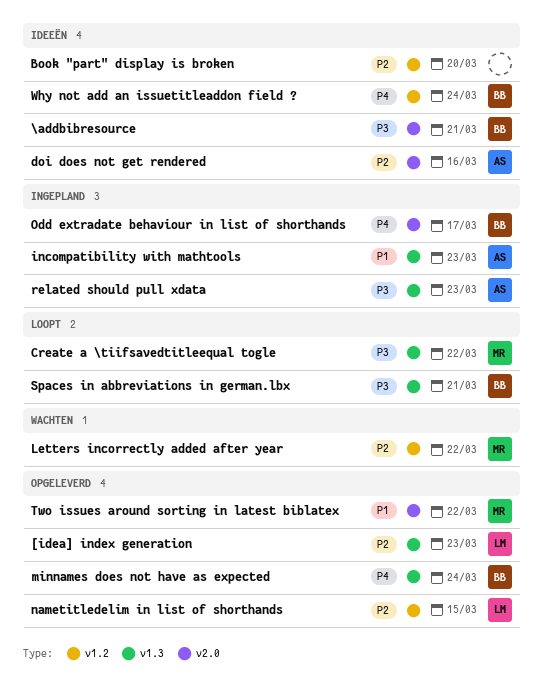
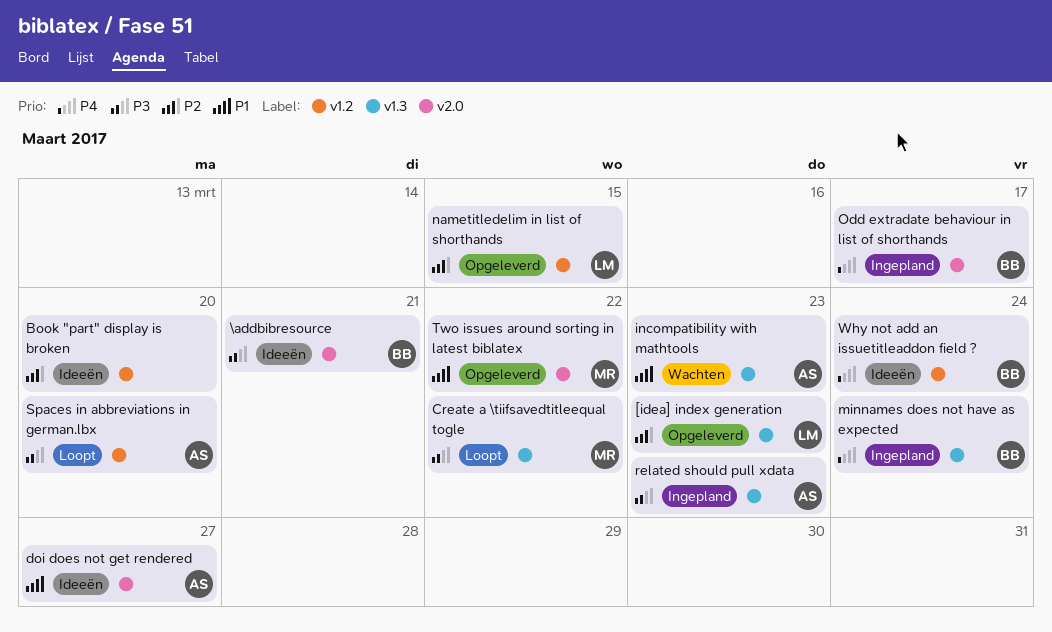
doi does not get rendered, priority: P2 -> P1
doi does not get rendered, due: Mar 16 -> Mar 27
incompatibility with mathtools, status: Ingepland -> Wachten
Letters incorrectly added after year: present -> none
minnames does not have as expected, status: Opgeleverd -> Ingepland
Spaces in abbreviations in german.lbx, owner: BB -> AS
Spaces in abbreviations in german.lbx, label: v1.3 -> v1.2
Spaces in abbreviations in german.lbx, due: Mar 21 -> Mar 20

